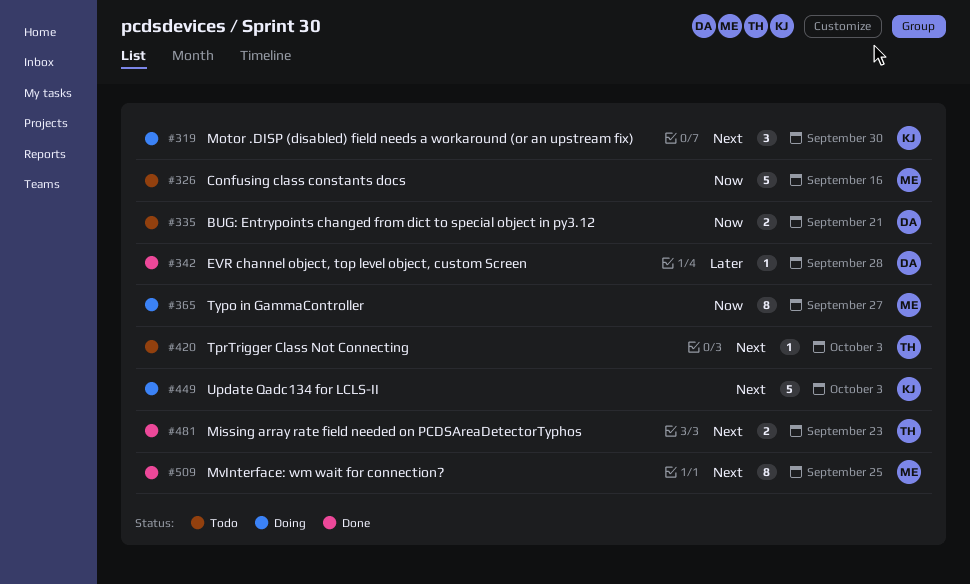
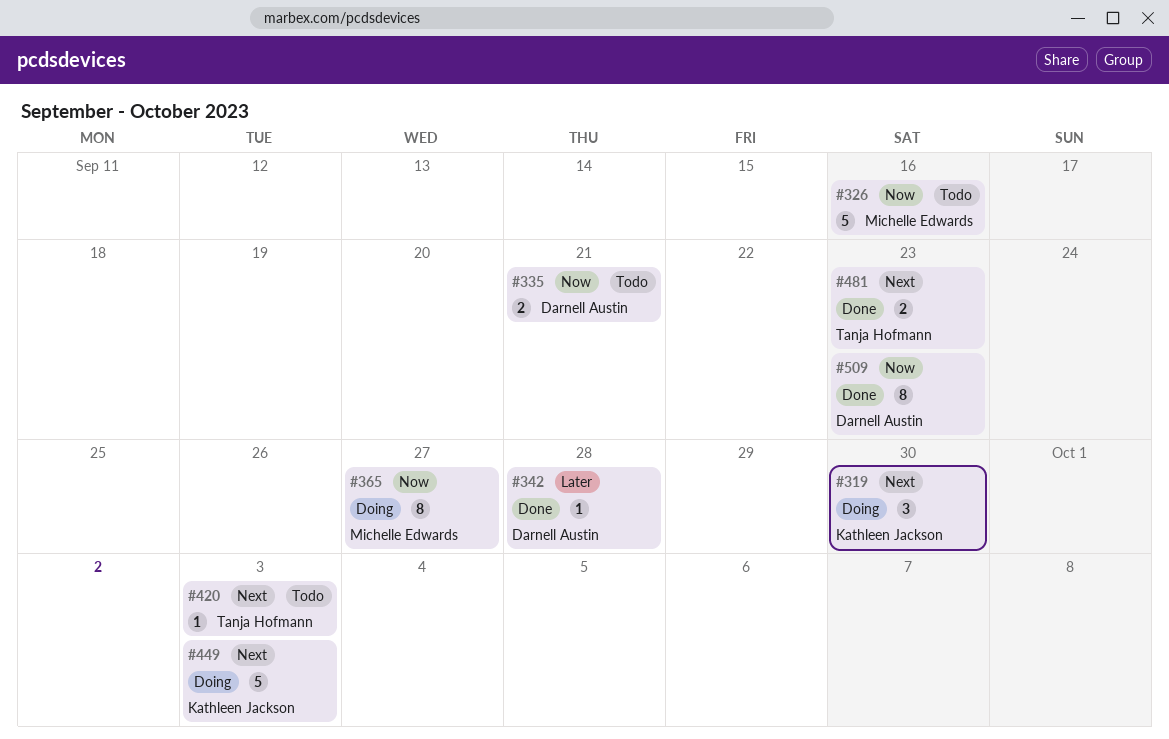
#509, owner: Michelle Edwards -> Darnell Austin
#509, priority: Next -> Now
#509, due: Sep 25 -> Sep 23

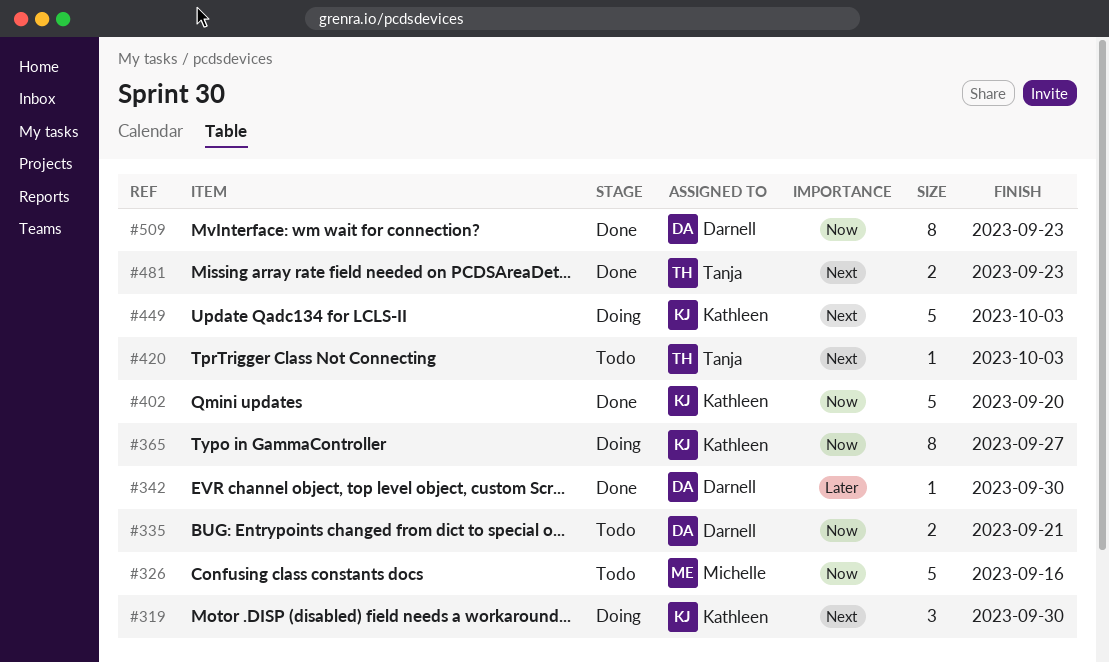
#342, due: Sep 28 -> Sep 30
#365, owner: Michelle Edwards -> Kathleen Jackson
#402: none -> present

